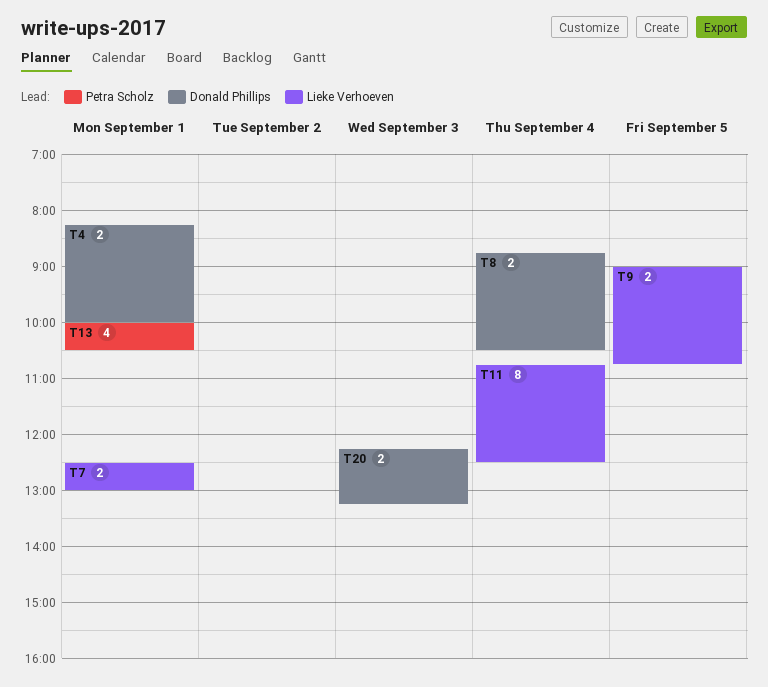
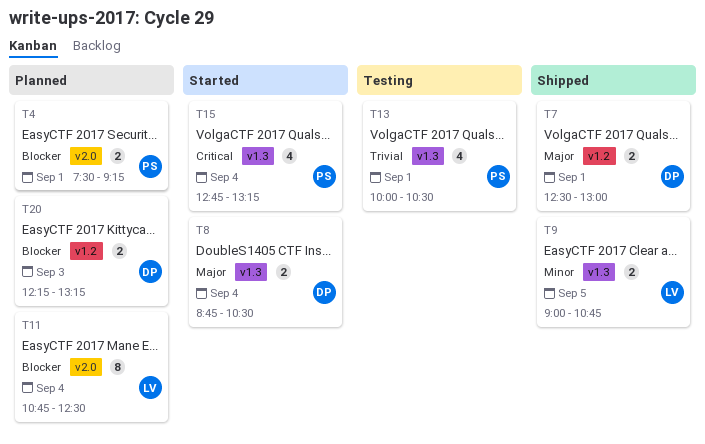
T4, owner: Donald Phillips -> Petra Scholz
T4, begins: 08:15 -> 07:30
T4, ends: 10:00 -> 09:15
T7, owner: Lieke Verhoeven -> Donald Phillips
T15: none -> present

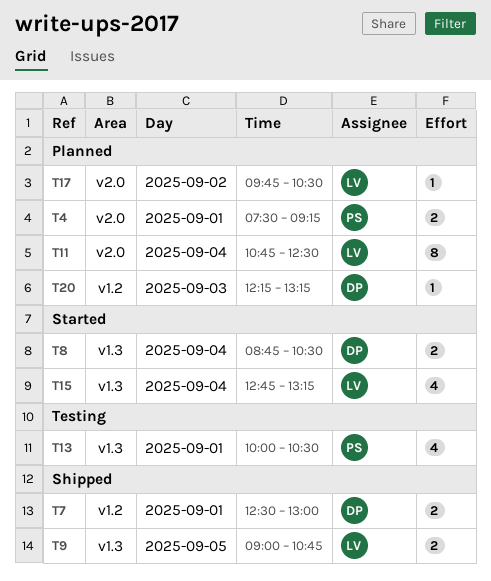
T15, owner: PS -> LV
T17: none -> present
T20, estimate: 2 -> 1

